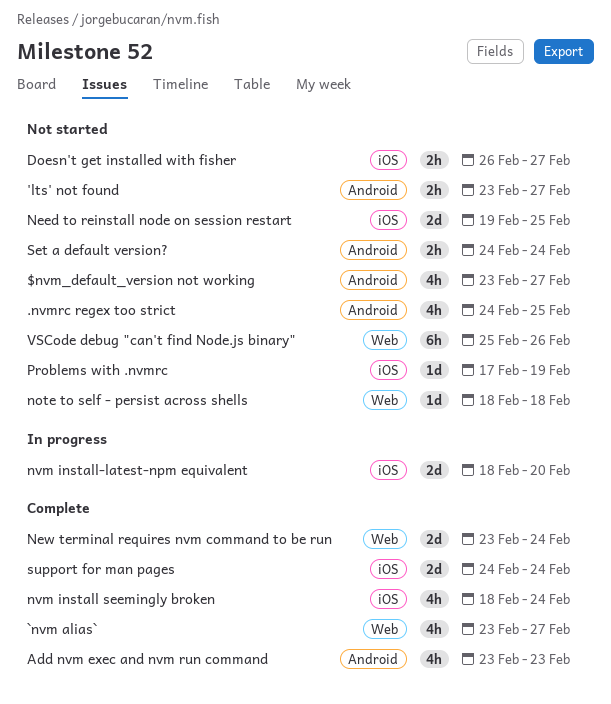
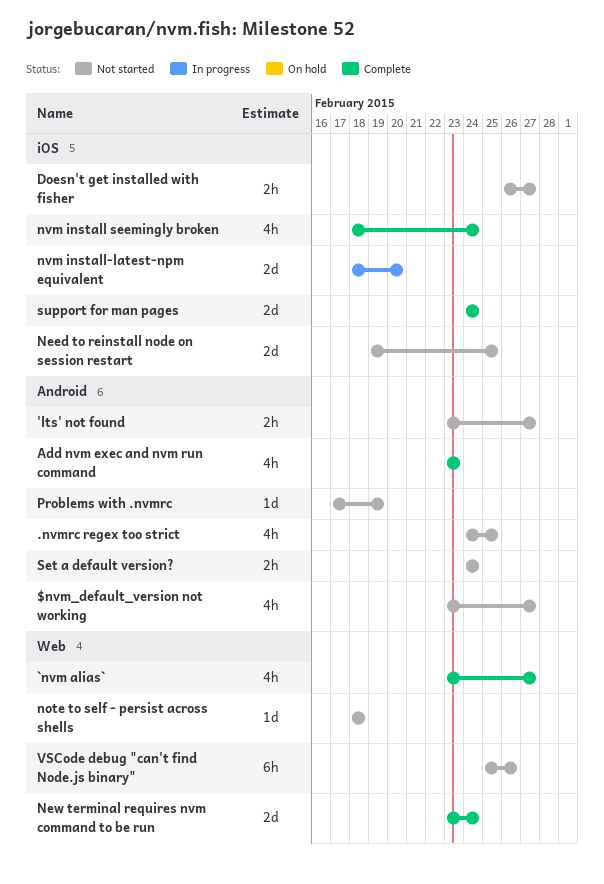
Problems with .nvmrc, label: iOS -> Android

